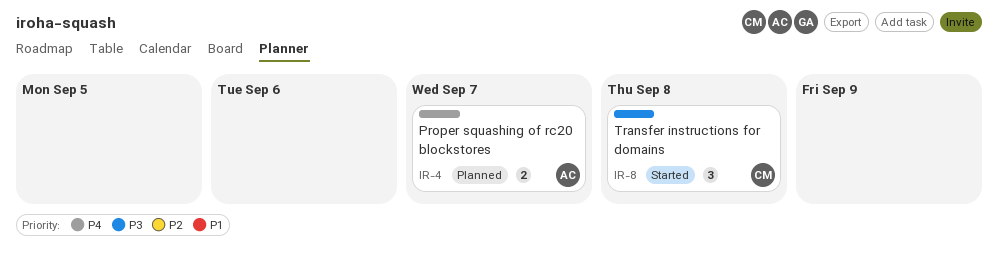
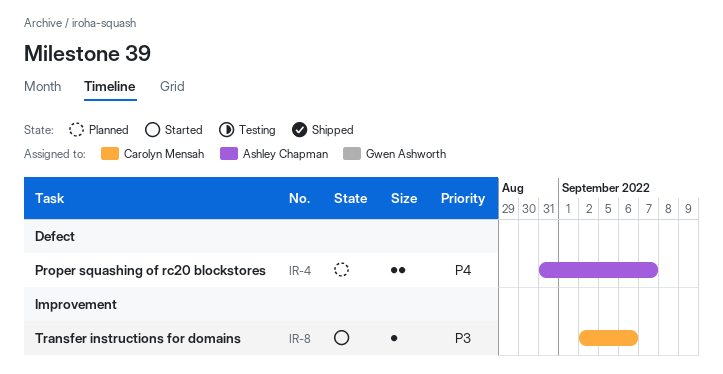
IR-8, estimate: 3 -> 1
IR-8, due: Sep 8 -> Sep 6

